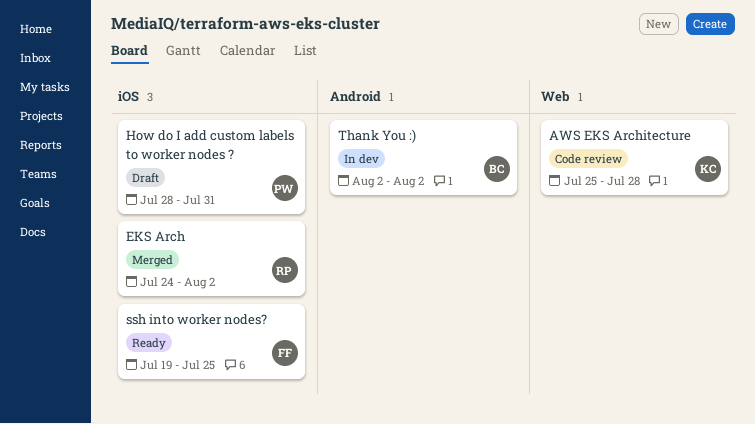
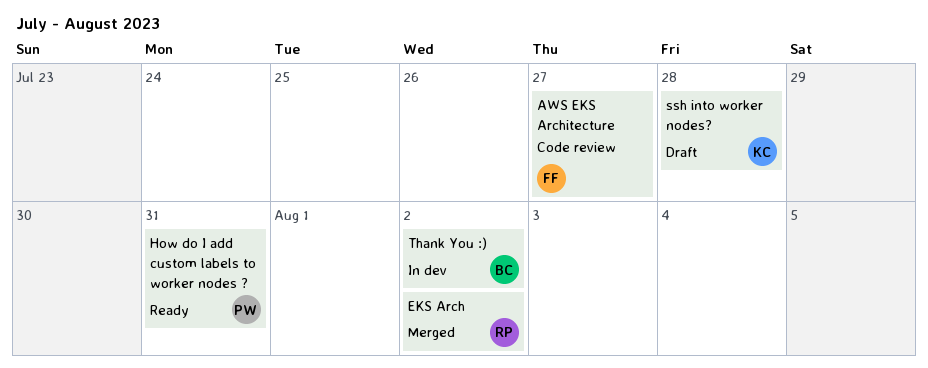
AWS EKS Architecture, owner: KC -> FF
AWS EKS Architecture, due: Jul 28 -> Jul 27
How do I add custom labels to worker nodes ?, status: Draft -> Ready
ssh into worker nodes?, status: Ready -> Draft
ssh into worker nodes?, owner: FF -> KC
ssh into worker nodes?, due: Jul 25 -> Jul 28

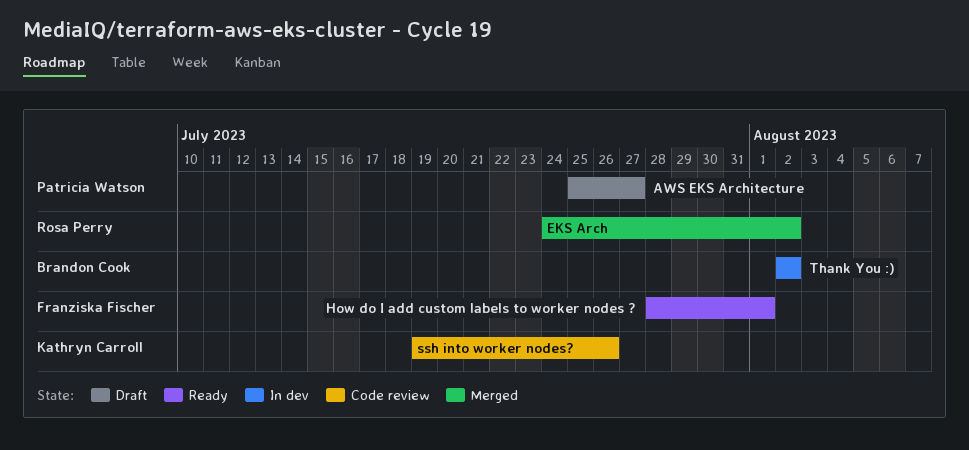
AWS EKS Architecture, status: Code review -> Draft
AWS EKS Architecture, owner: Franziska Fischer -> Patricia Watson
How do I add custom labels to worker nodes ?, owner: Patricia Watson -> Franziska Fischer
How do I add custom labels to worker nodes ?, due: Jul 31 -> Aug 1
ssh into worker nodes?, status: Draft -> Code review
ssh into worker nodes?, due: Jul 28 -> Jul 26

